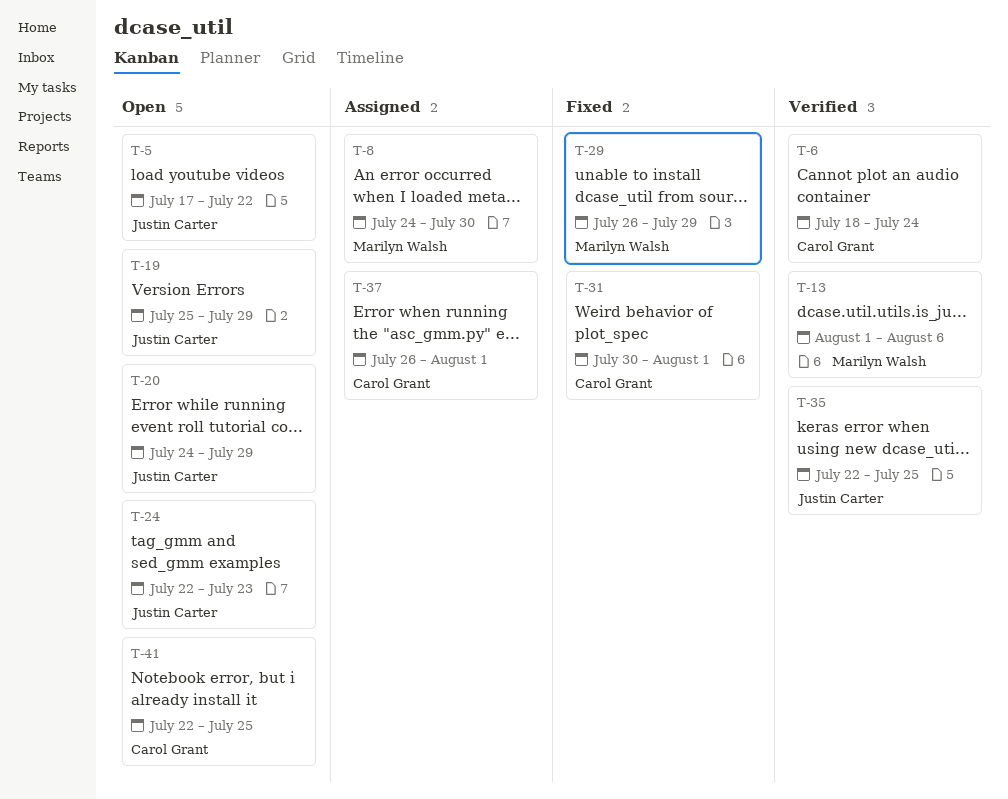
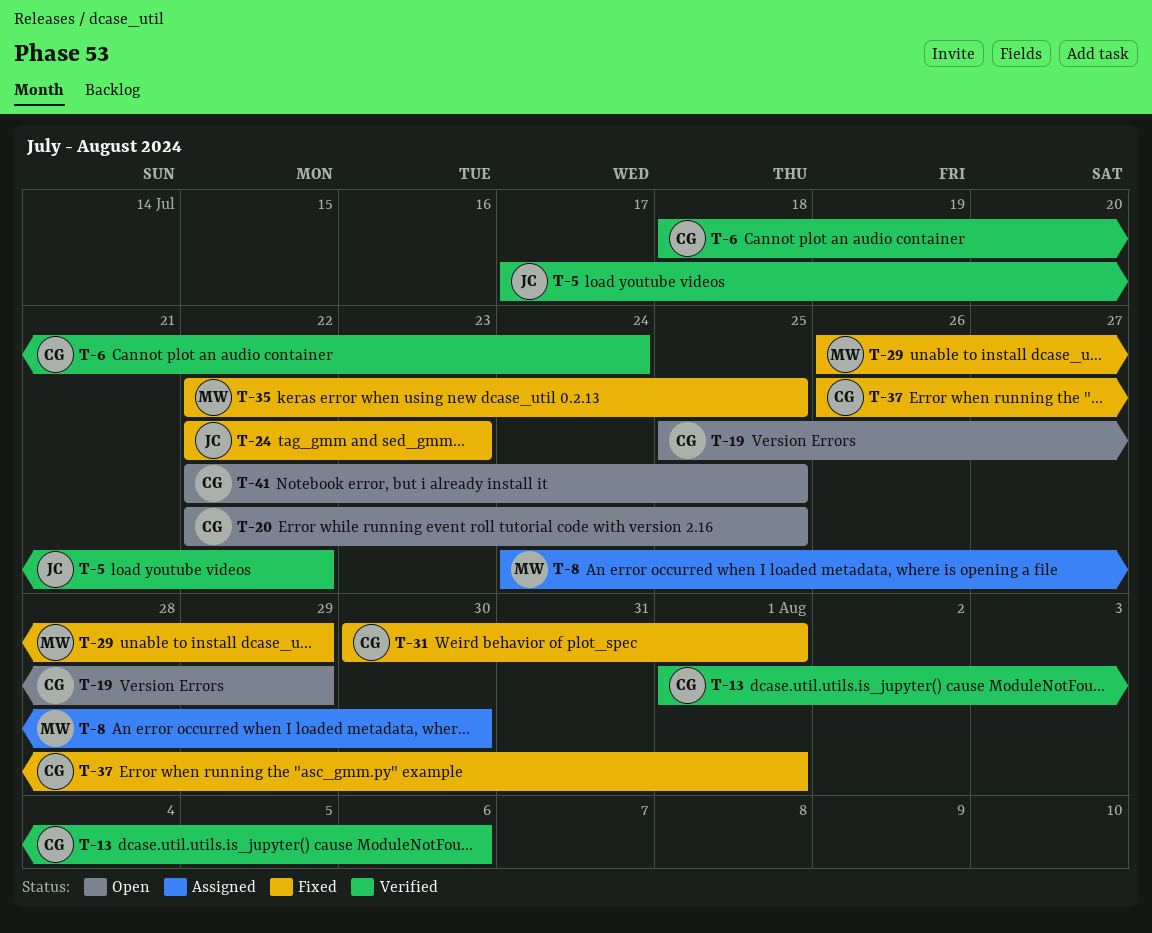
T-5, status: Open -> Verified
T-13, owner: Marilyn Walsh -> Carol Grant
T-19, owner: Justin Carter -> Carol Grant
T-20, owner: Justin Carter -> Carol Grant
T-20, start: Jul 24 -> Jul 22
T-20, due: Jul 29 -> Jul 25
T-24, status: Open -> Fixed
T-35, status: Verified -> Fixed
T-35, owner: Justin Carter -> Marilyn Walsh
T-37, status: Assigned -> Fixed

